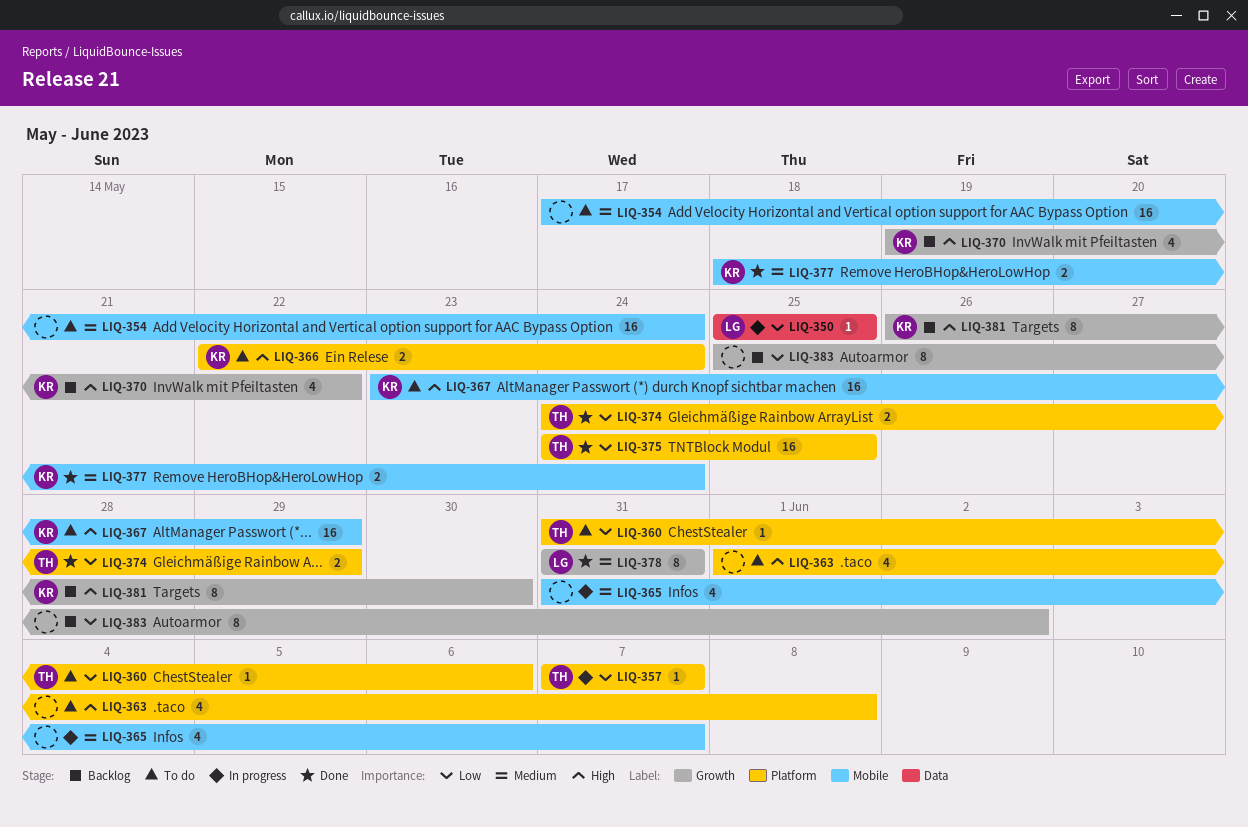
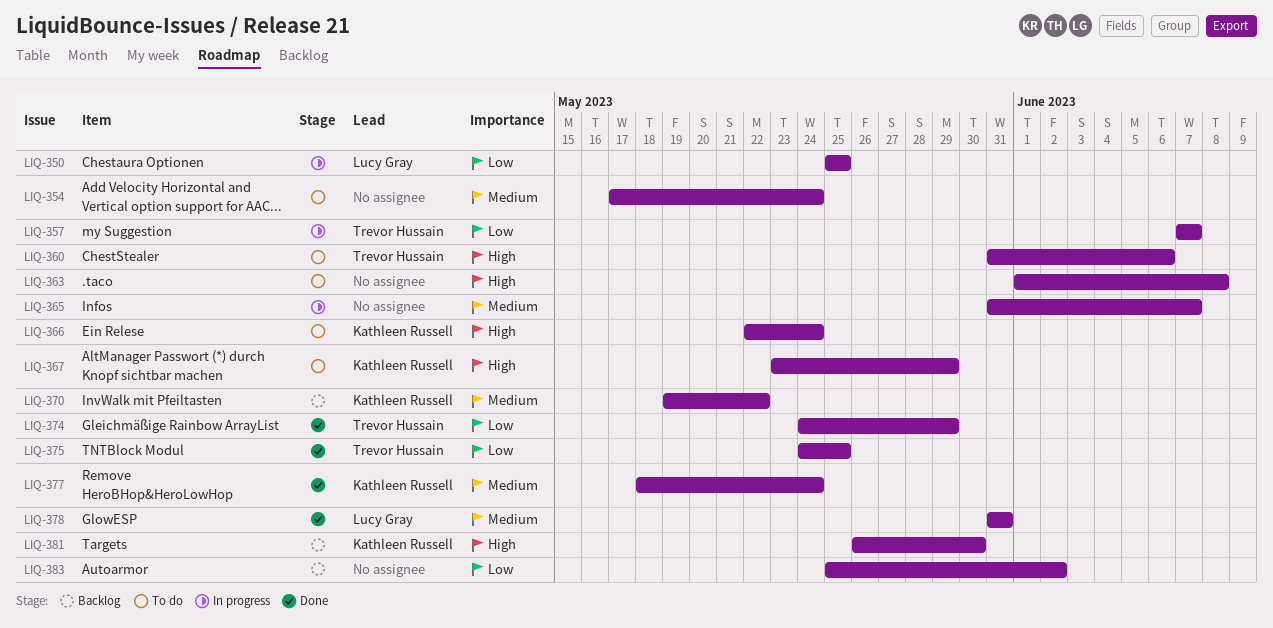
LIQ-360, priority: Low -> High
LIQ-370, priority: High -> Medium

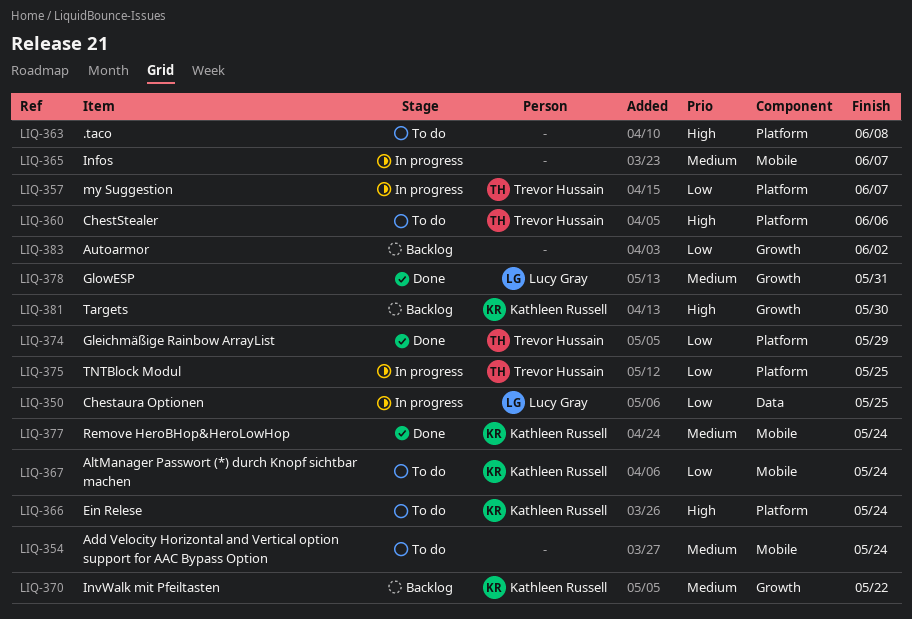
LIQ-367, priority: High -> Low
LIQ-367, due: May 29 -> May 24
LIQ-375, status: Done -> In progress

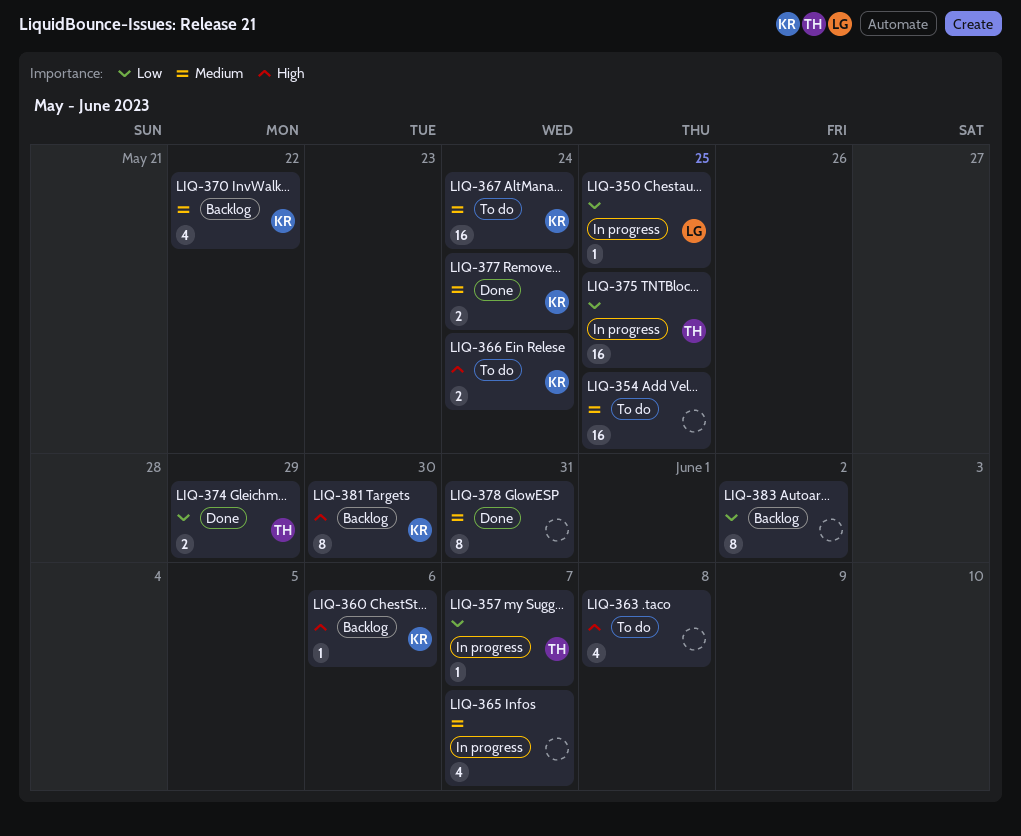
LIQ-354, due: May 24 -> May 25
LIQ-360, status: To do -> Backlog
LIQ-360, owner: Trevor Hussain -> Kathleen Russell
LIQ-367, priority: Low -> Medium
LIQ-378, owner: Lucy Gray -> none

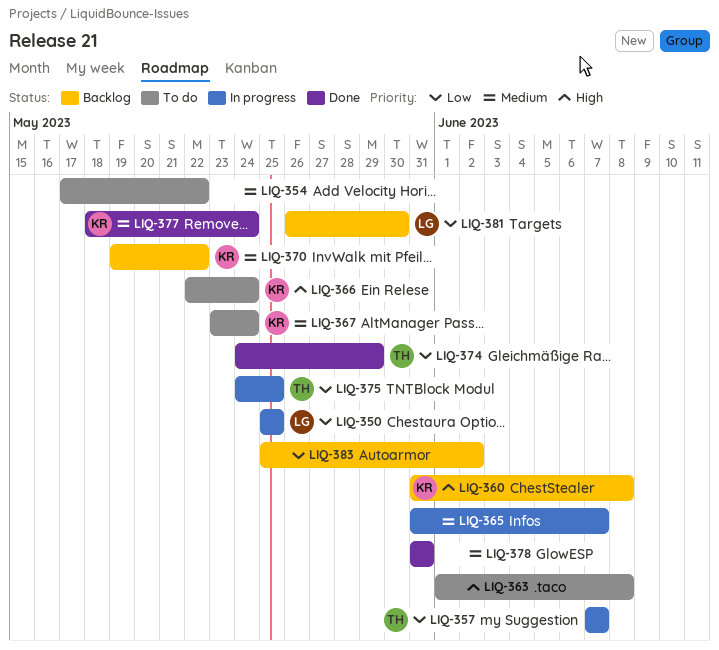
LIQ-354, due: May 25 -> May 22
LIQ-360, due: Jun 6 -> Jun 8
LIQ-381, owner: KR -> LG
LIQ-381, priority: High -> Low

